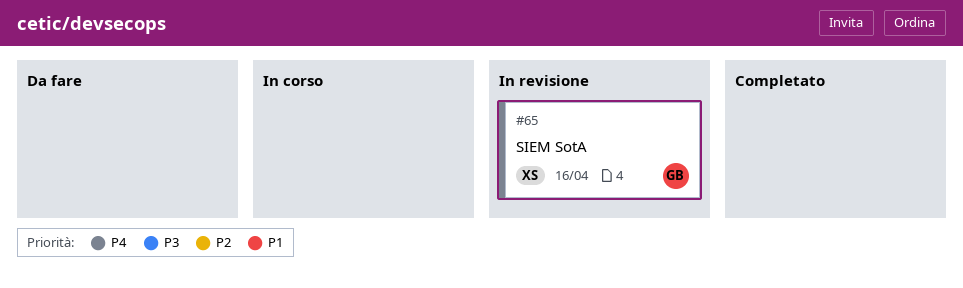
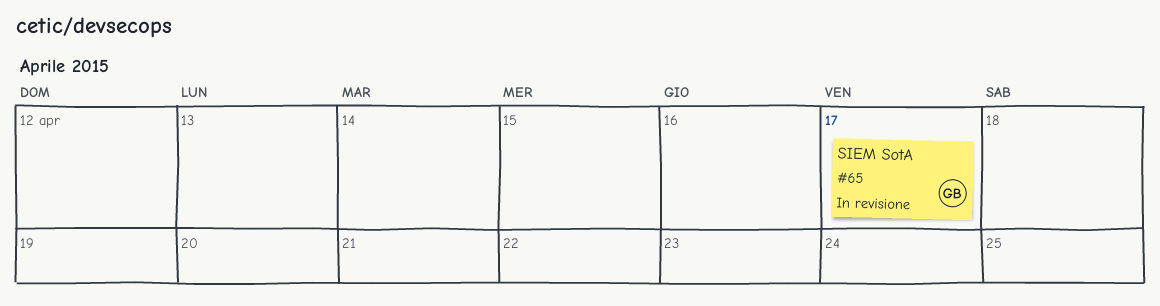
#65, due: Apr 16 -> Apr 17

